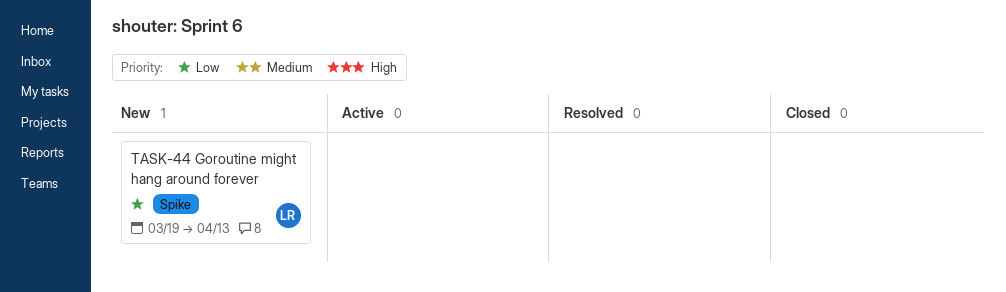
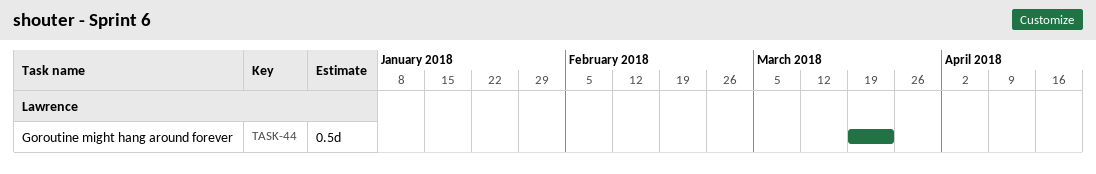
TASK-44, due: Apr 13 -> Mar 23

